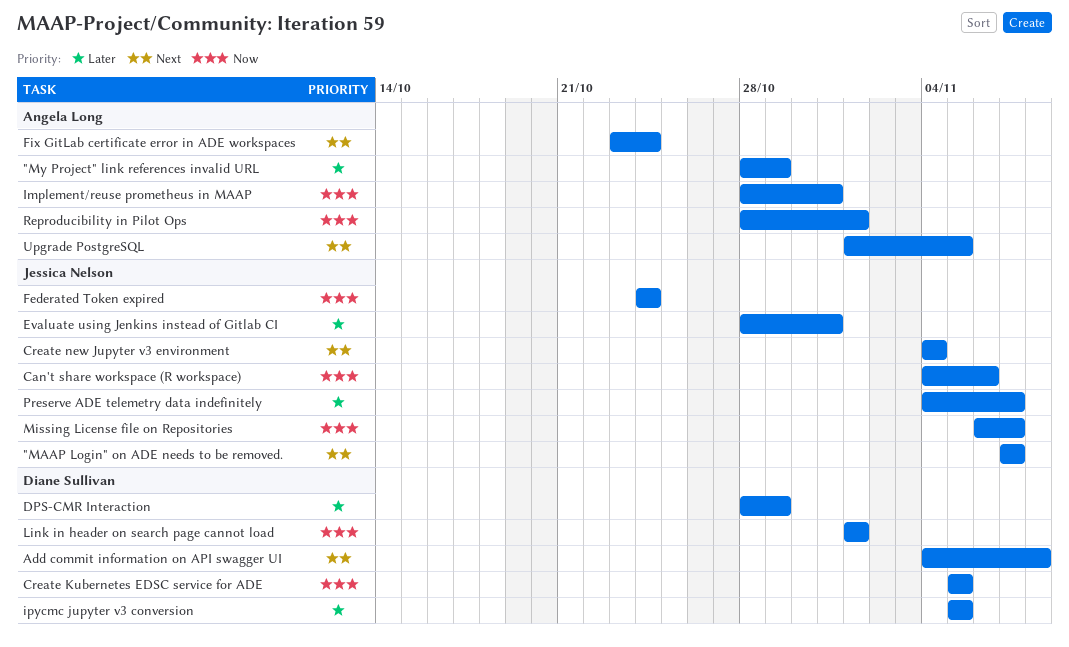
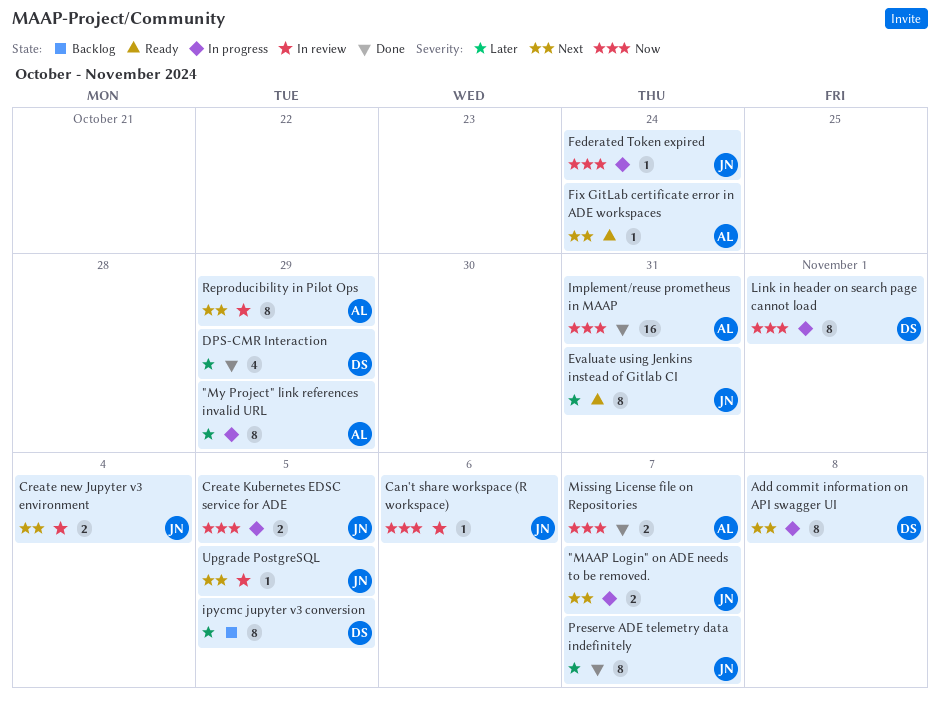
Create Kubernetes EDSC service for ADE, owner: Diane Sullivan -> Jessica Nelson
Missing License file on Repositories, owner: Jessica Nelson -> Angela Long
Reproducibility in Pilot Ops, priority: Now -> Next
Reproducibility in Pilot Ops, due: Nov 1 -> Oct 29
Upgrade PostgreSQL, owner: Angela Long -> Jessica Nelson

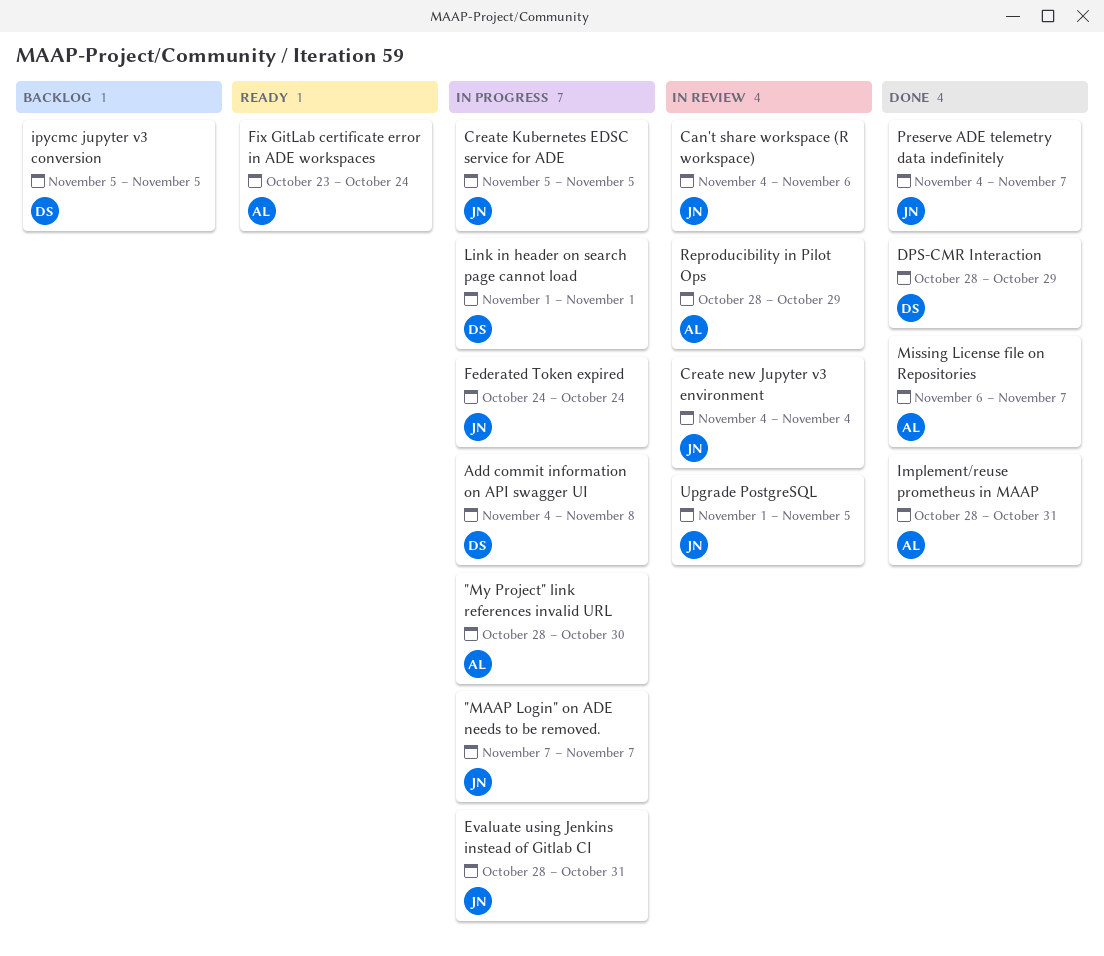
"My Project" link references invalid URL, due: Oct 29 -> Oct 30
Evaluate using Jenkins instead of Gitlab CI, status: Ready -> In progress

